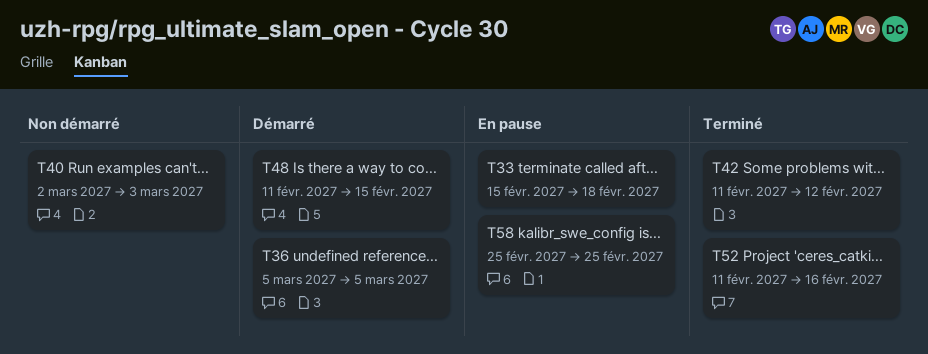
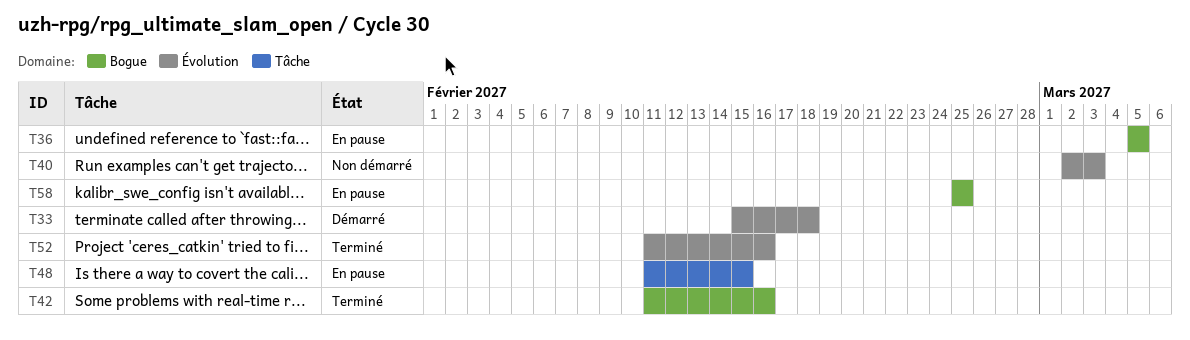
T33, status: En pause -> Démarré
T36, status: Démarré -> En pause
T42, due: Feb 12 -> Feb 16
T48, status: Démarré -> En pause

